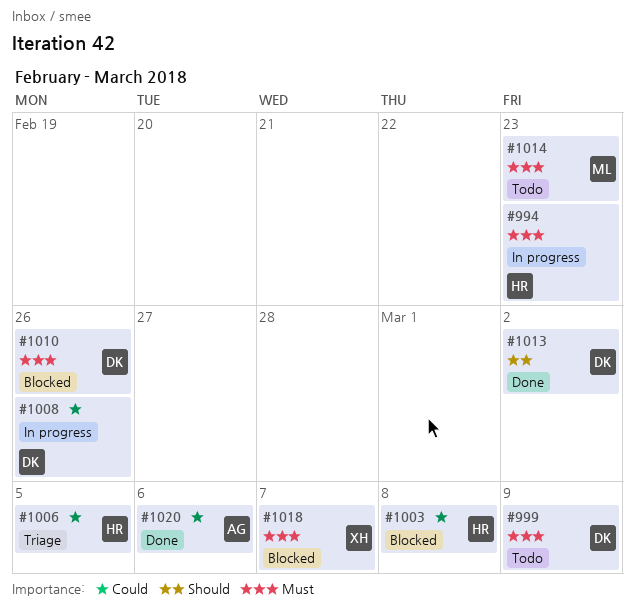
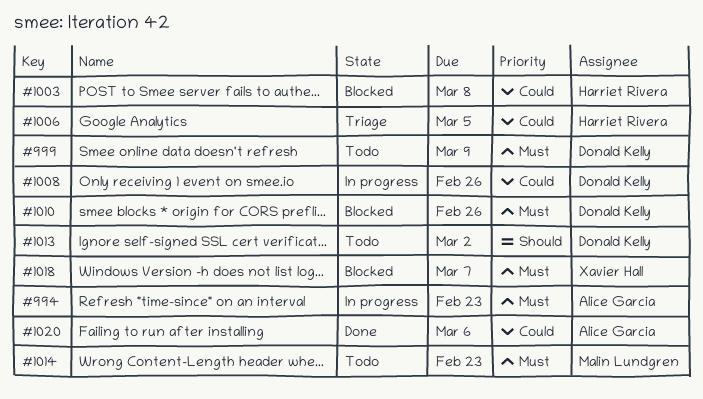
#994, owner: Harriet Rivera -> Alice Garcia
#1013, status: Done -> Todo

